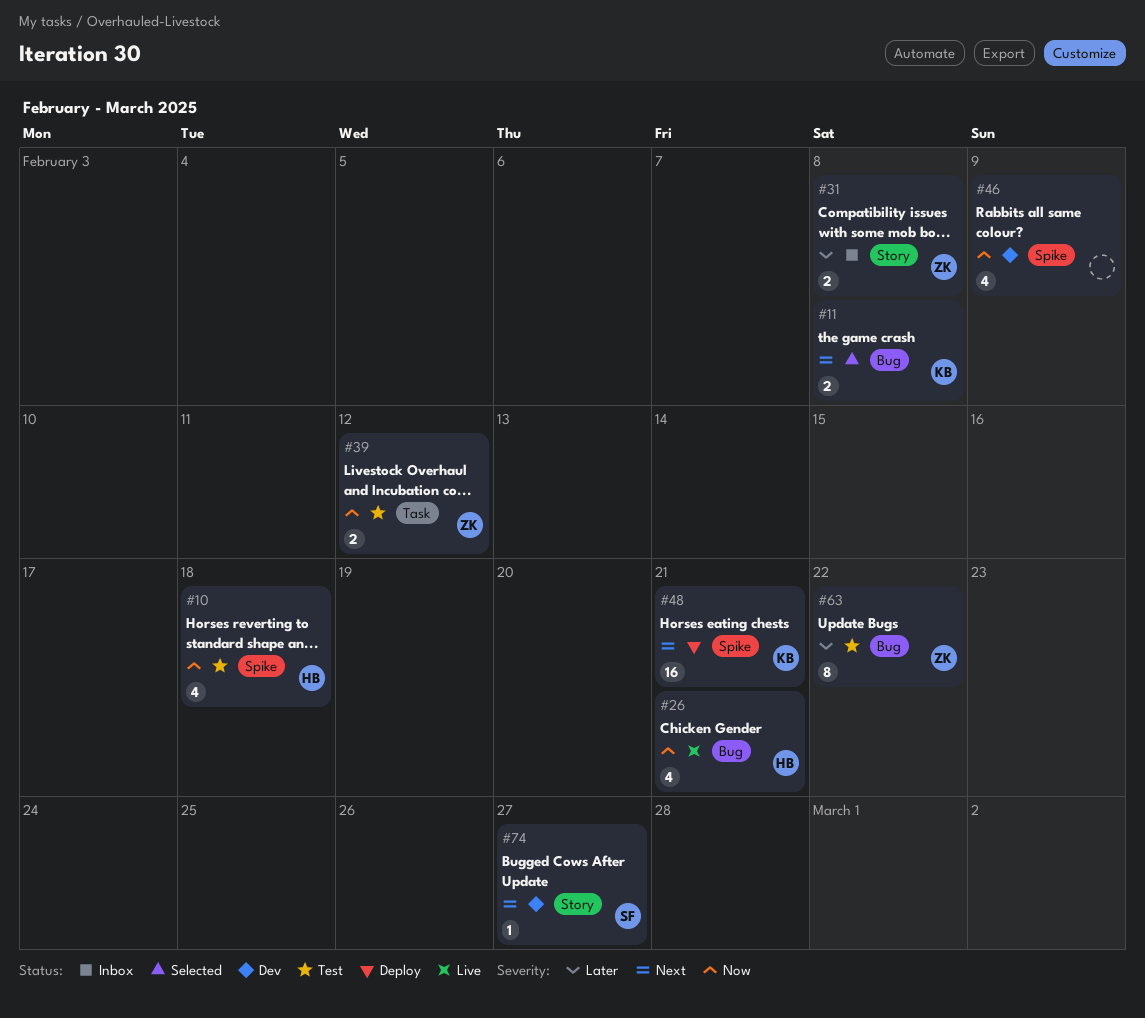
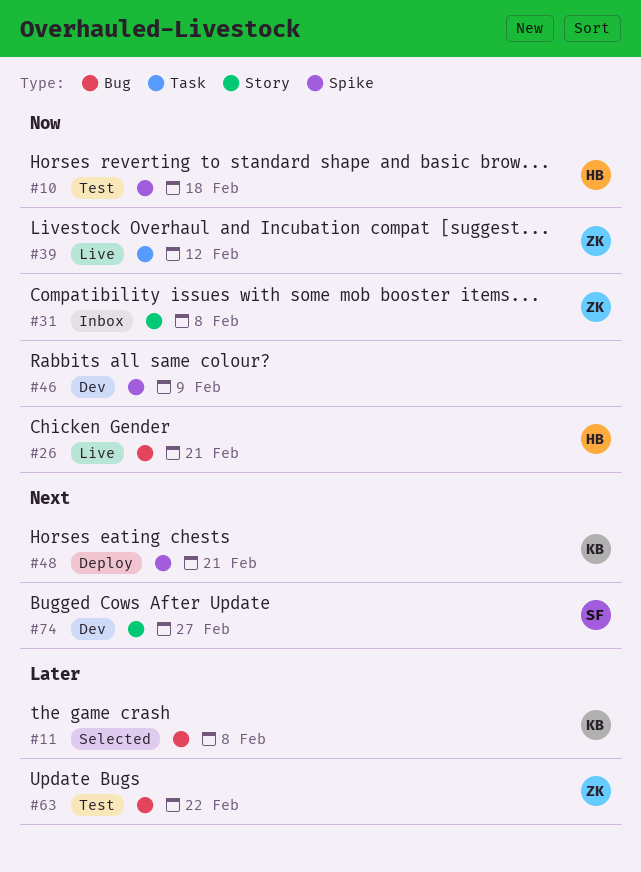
#11, priority: Next -> Later
#31, priority: Later -> Now
#39, status: Test -> Live

